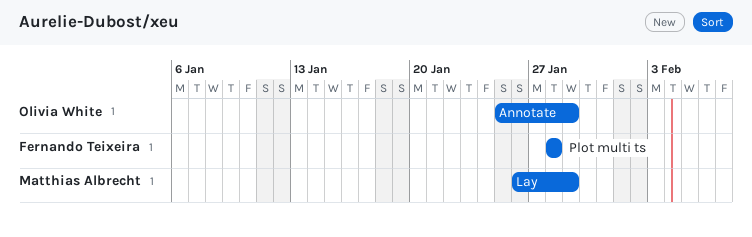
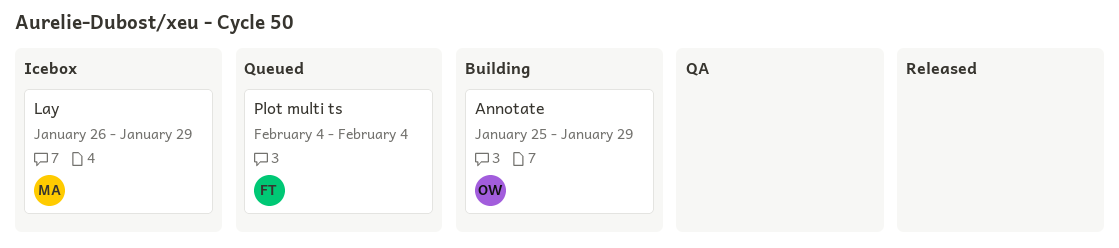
Plot multi ts, start: Jan 28 -> Feb 4
Plot multi ts, due: Jan 28 -> Feb 4

